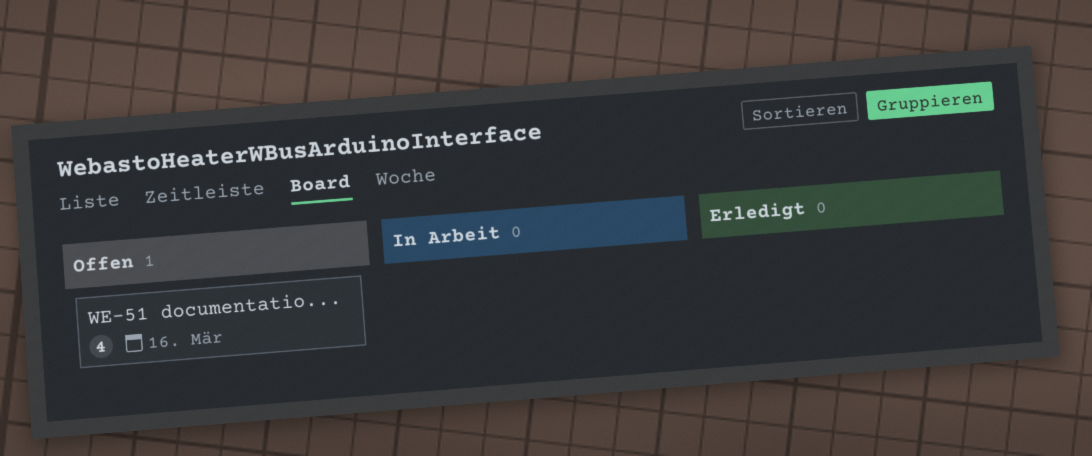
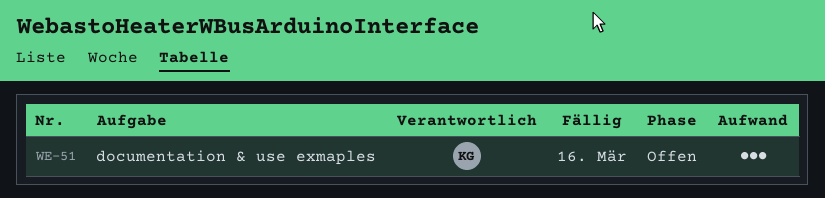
WE-51, estimate: 4 -> 3

